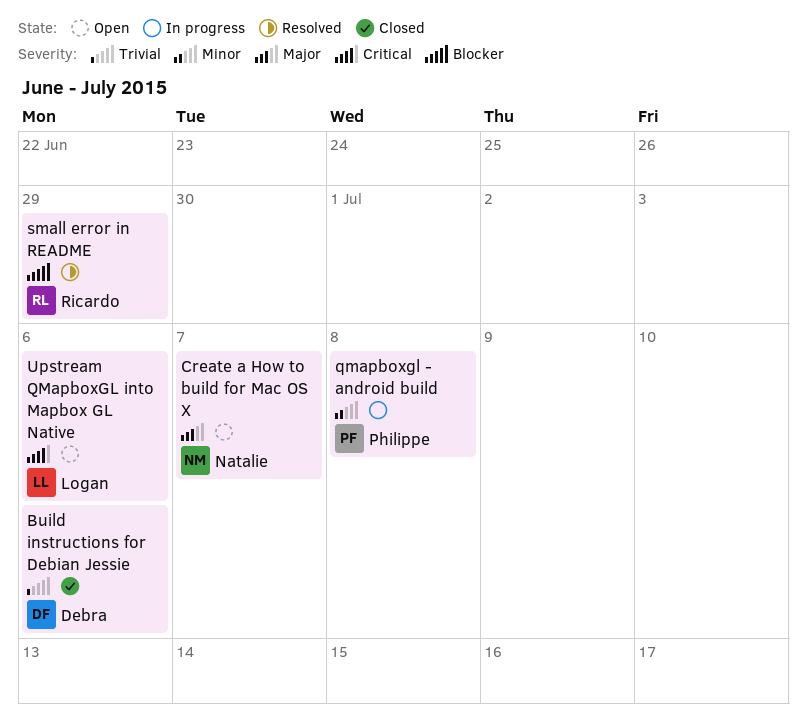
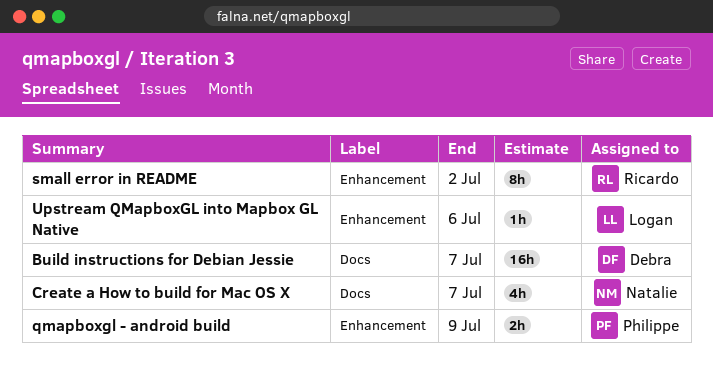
Build instructions for Debian Jessie, due: Jul 6 -> Jul 7
qmapboxgl - android build, due: Jul 8 -> Jul 9
small error in README, due: Jun 29 -> Jul 2

